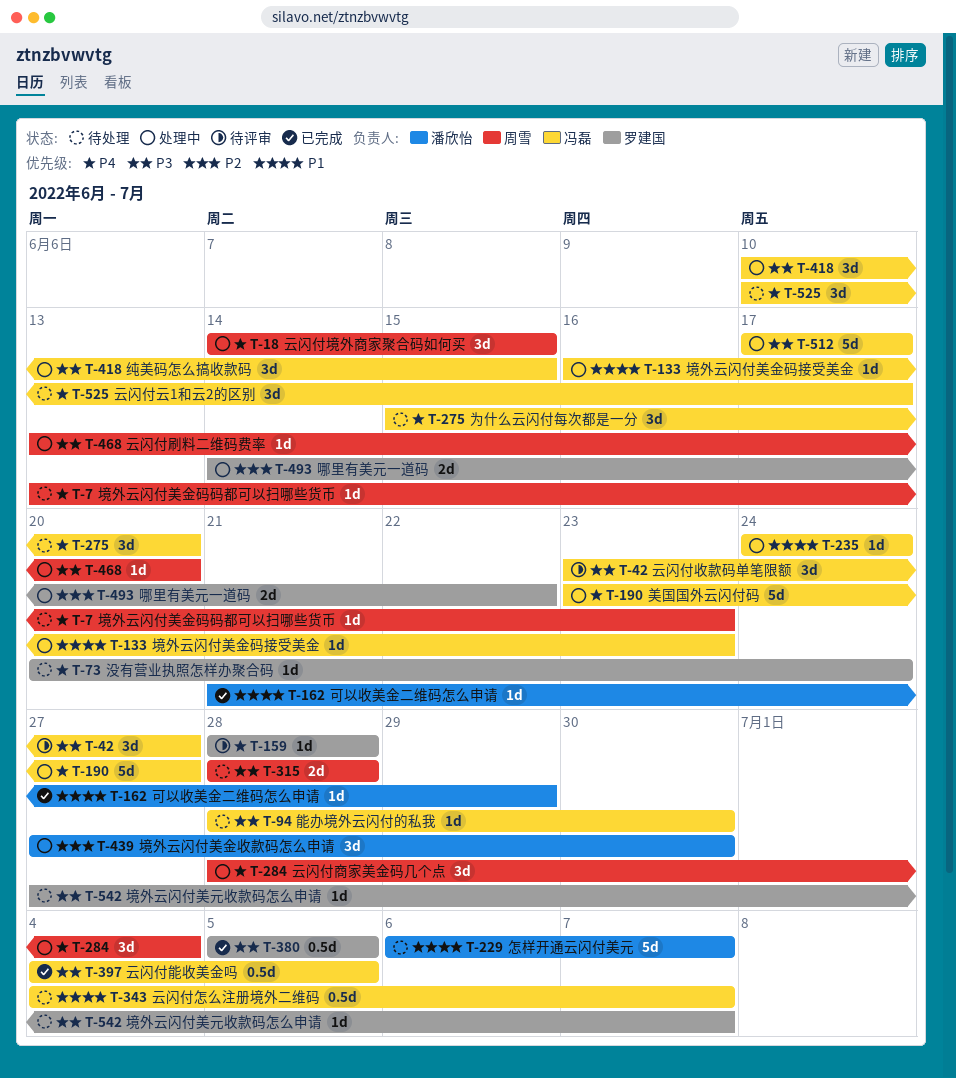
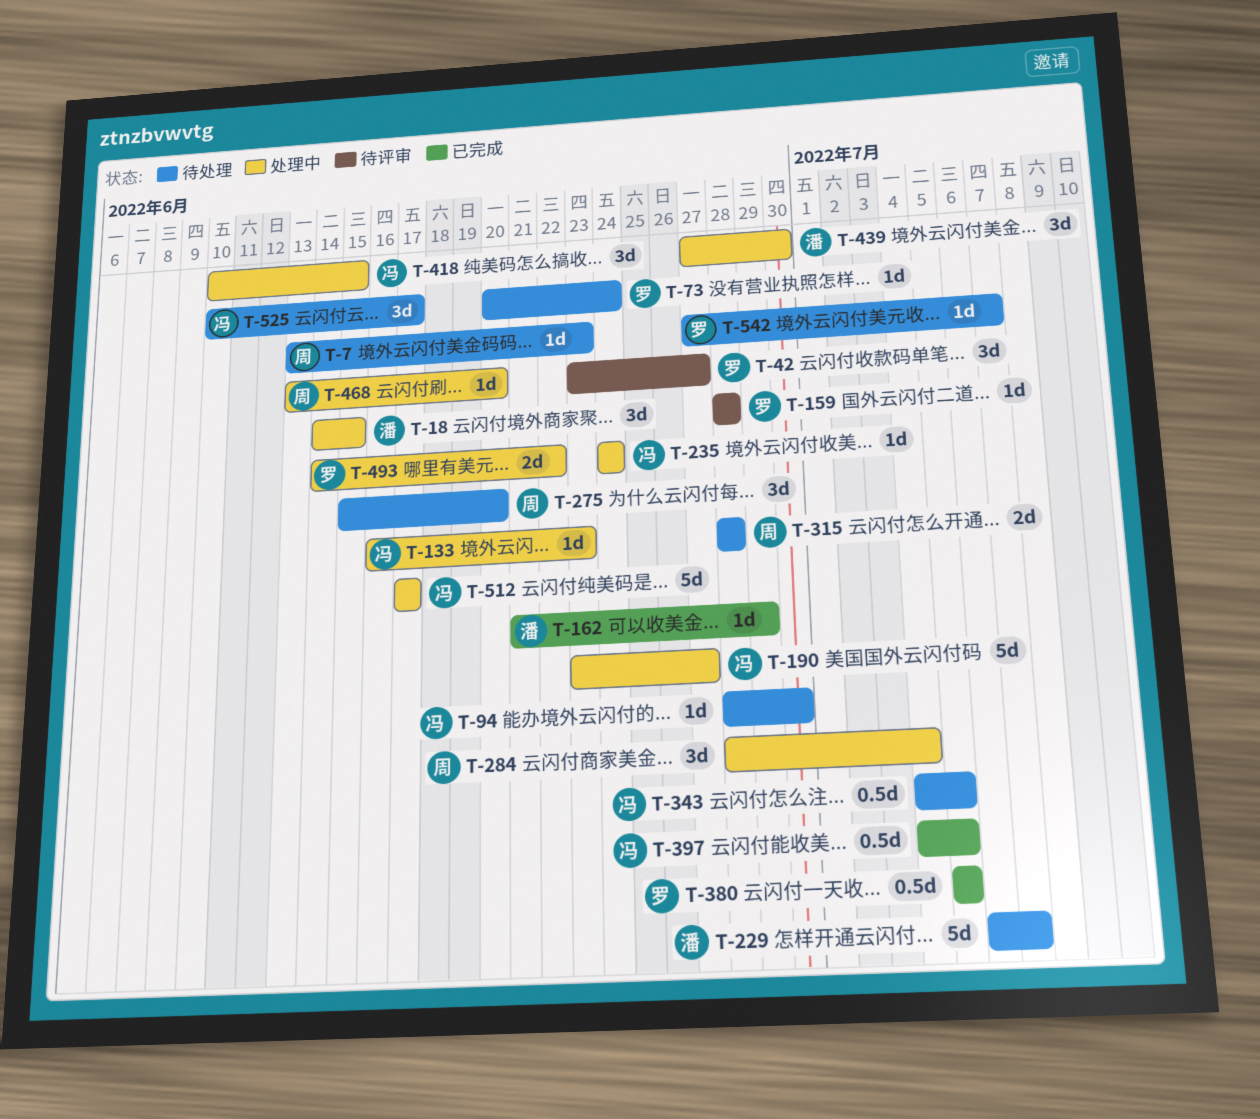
T-18, owner: 周雪 -> 潘欣怡
T-42, owner: 冯磊 -> 罗建国
T-275, owner: 冯磊 -> 周雪
T-343, due: Jul 7 -> Jul 5

